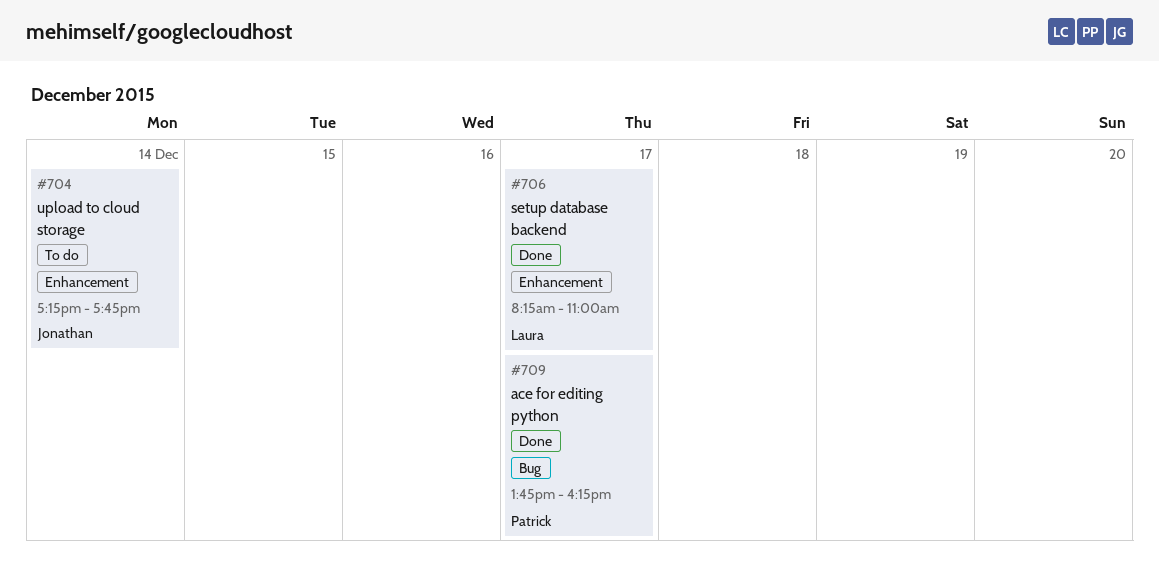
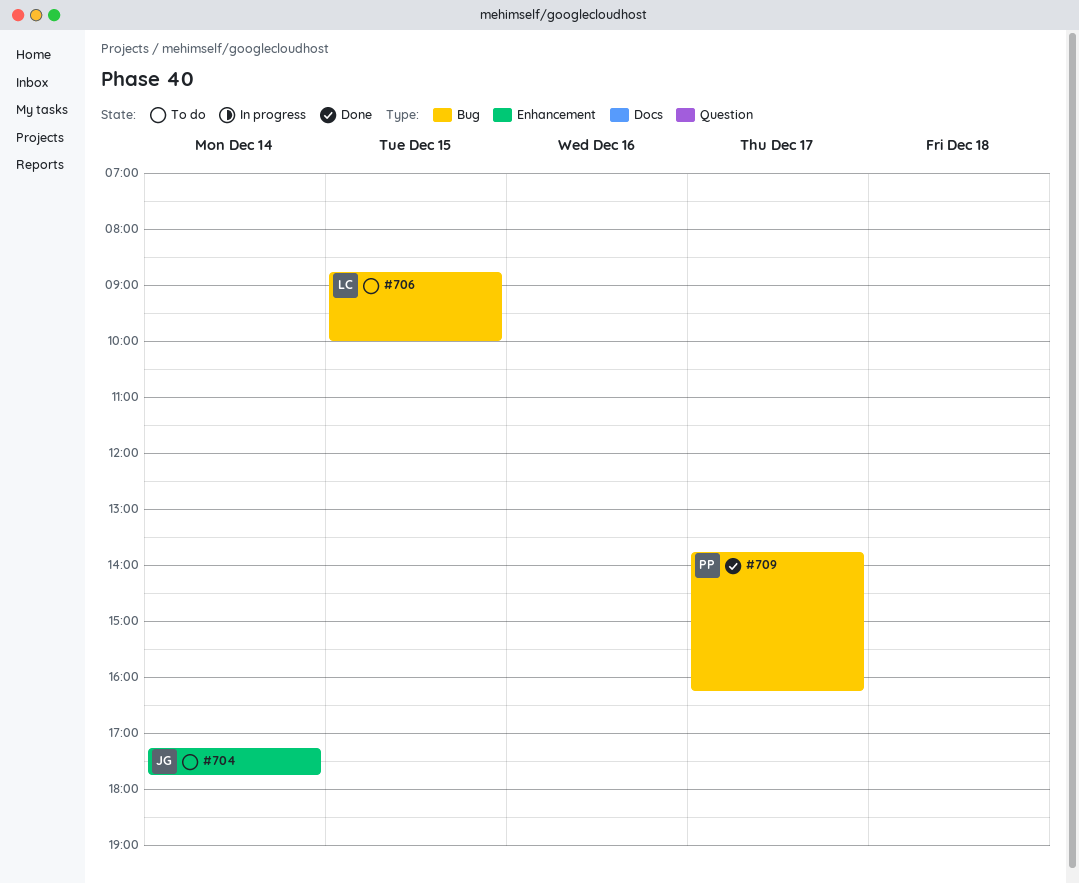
#706, status: Done -> To do
#706, label: Enhancement -> Bug
#706, day: Dec 17 -> Dec 15
#706, begins: 08:15 -> 08:45
#706, ends: 11:00 -> 10:00

